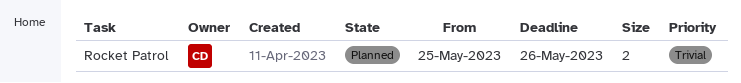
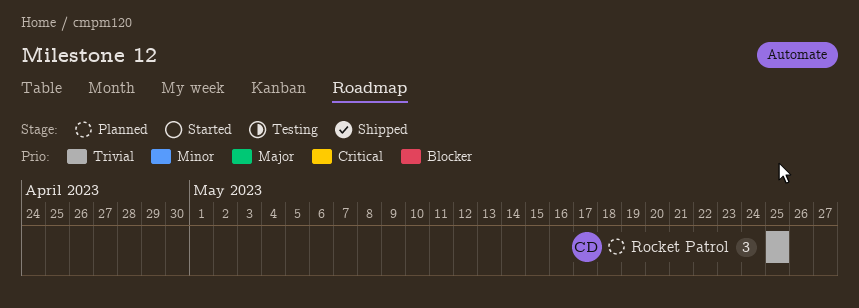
Rocket Patrol, estimate: 2 -> 3
Rocket Patrol, due: May 26 -> May 25

